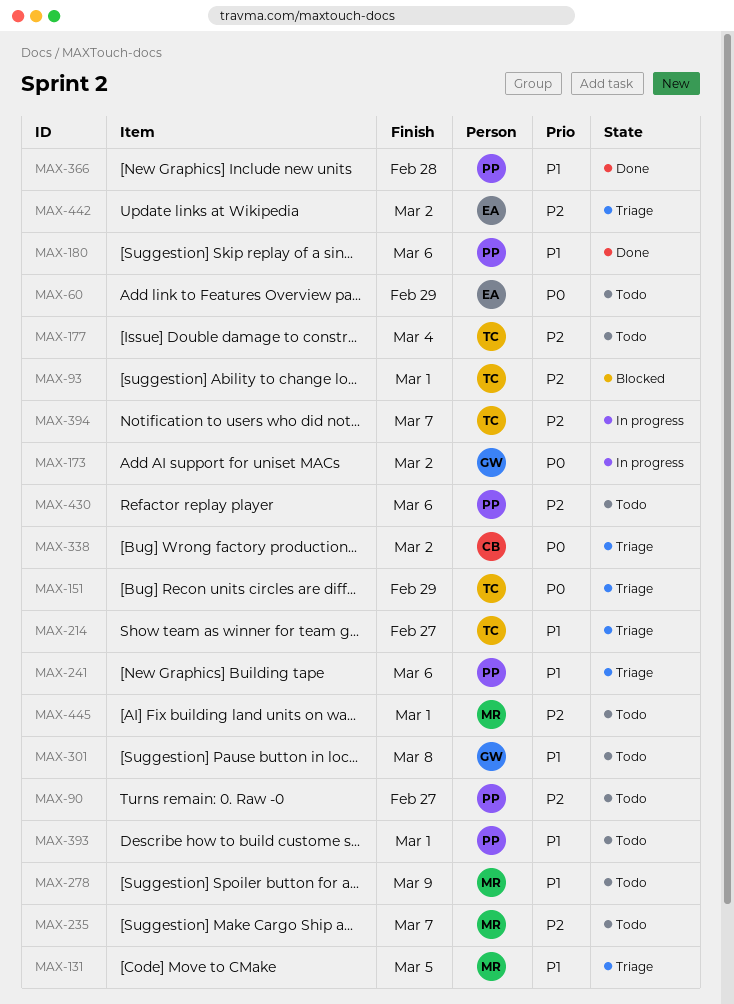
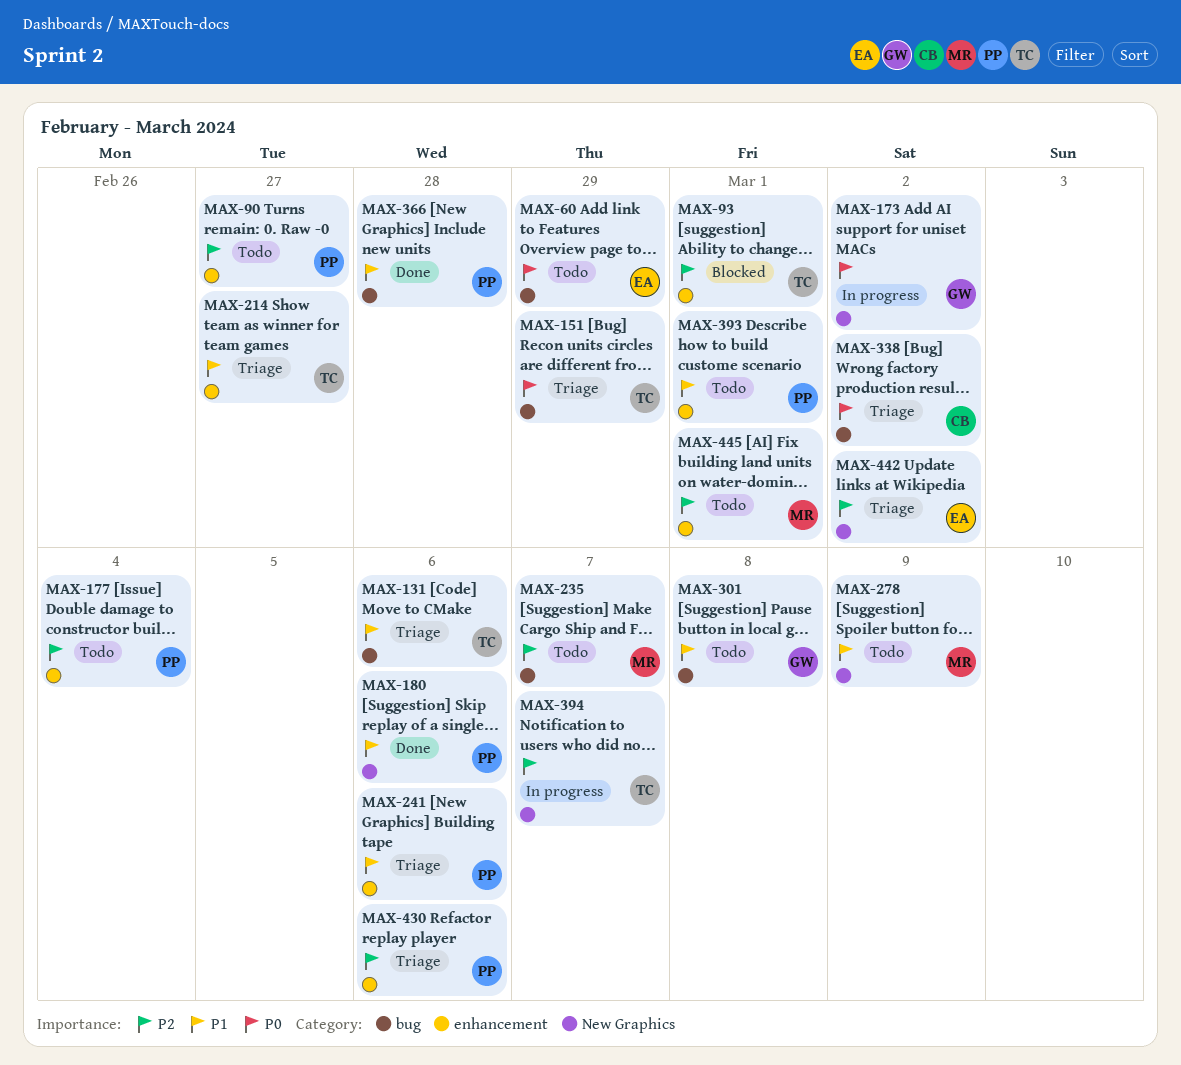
MAX-131, owner: MR -> TC
MAX-131, due: Mar 5 -> Mar 6
MAX-177, owner: TC -> PP
MAX-430, status: Todo -> Triage

